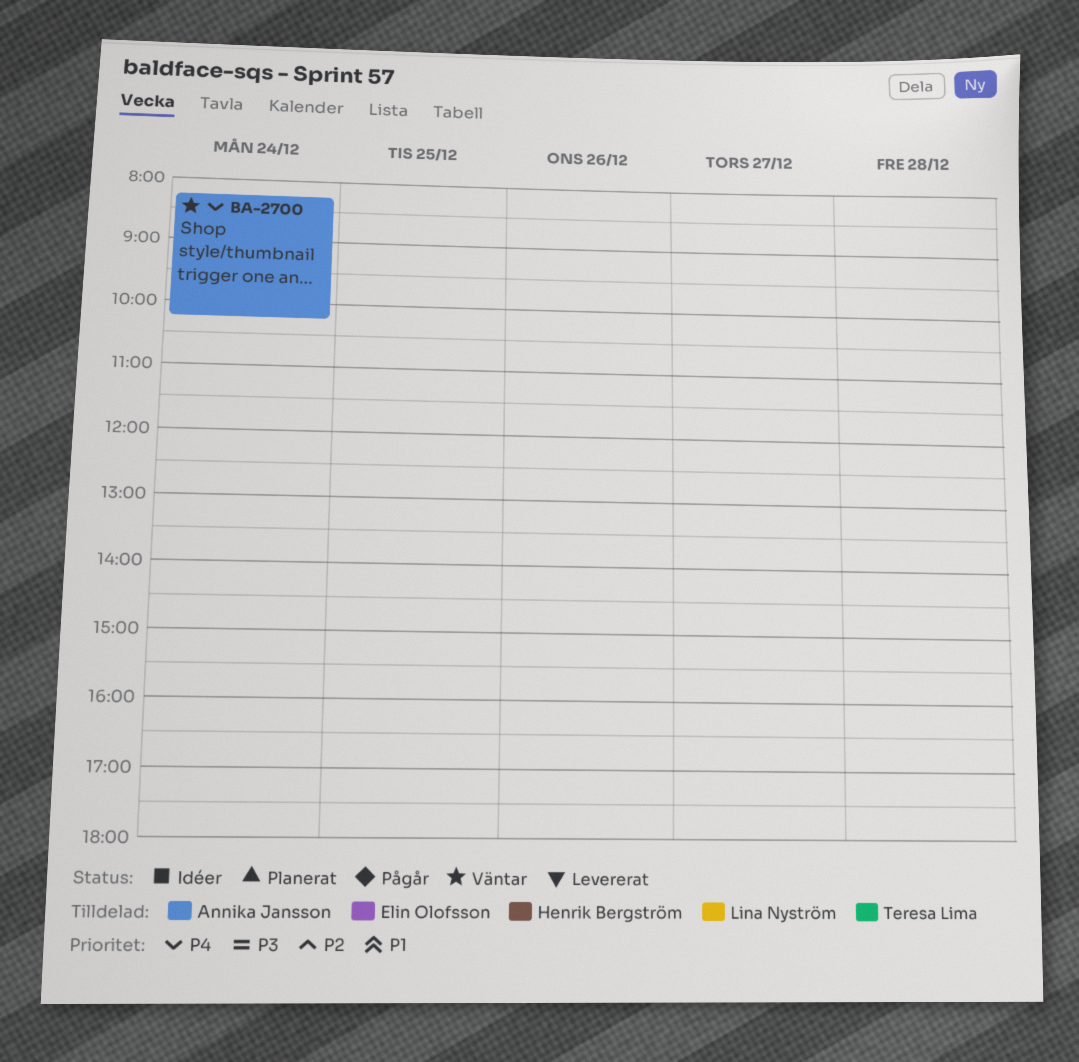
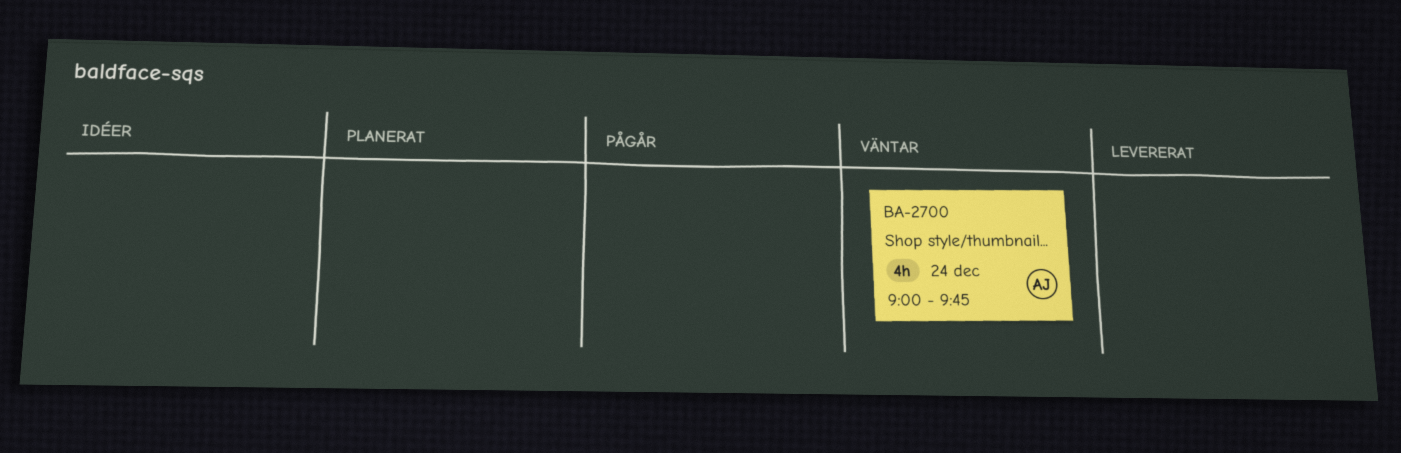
BA-2700, begins: 08:15 -> 09:00
BA-2700, ends: 10:15 -> 09:45

